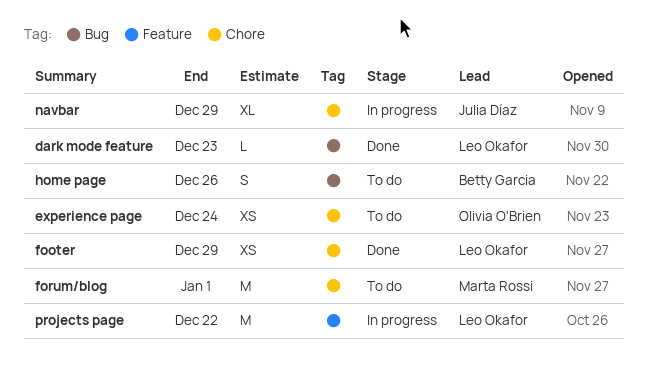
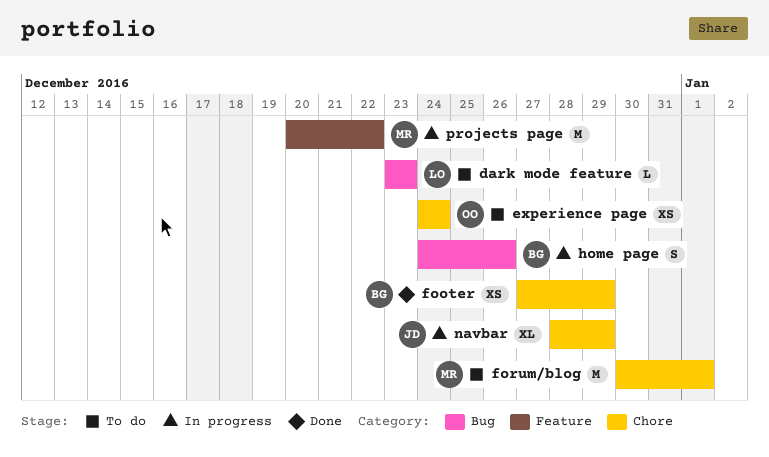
dark mode feature, status: Done -> To do
footer, owner: Leo Okafor -> Betty Garcia
home page, status: To do -> In progress
projects page, owner: Leo Okafor -> Marta Rossi

